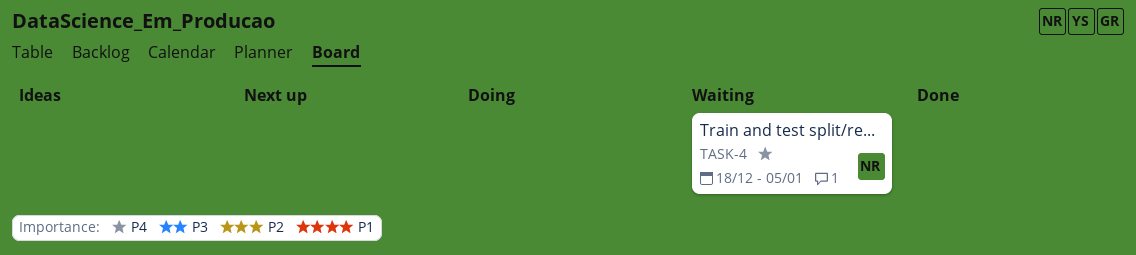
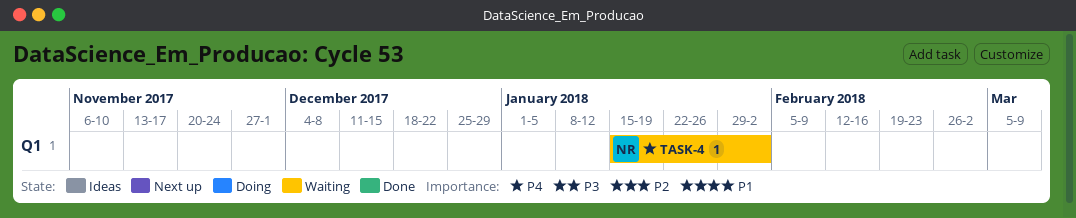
TASK-4, start: Dec 18 -> Jan 15
TASK-4, due: Jan 5 -> Feb 2

